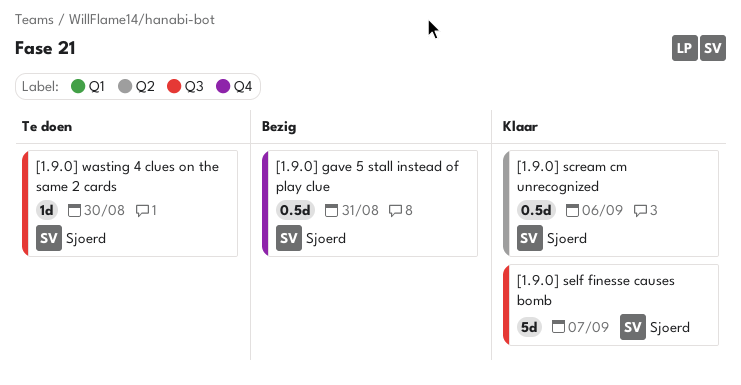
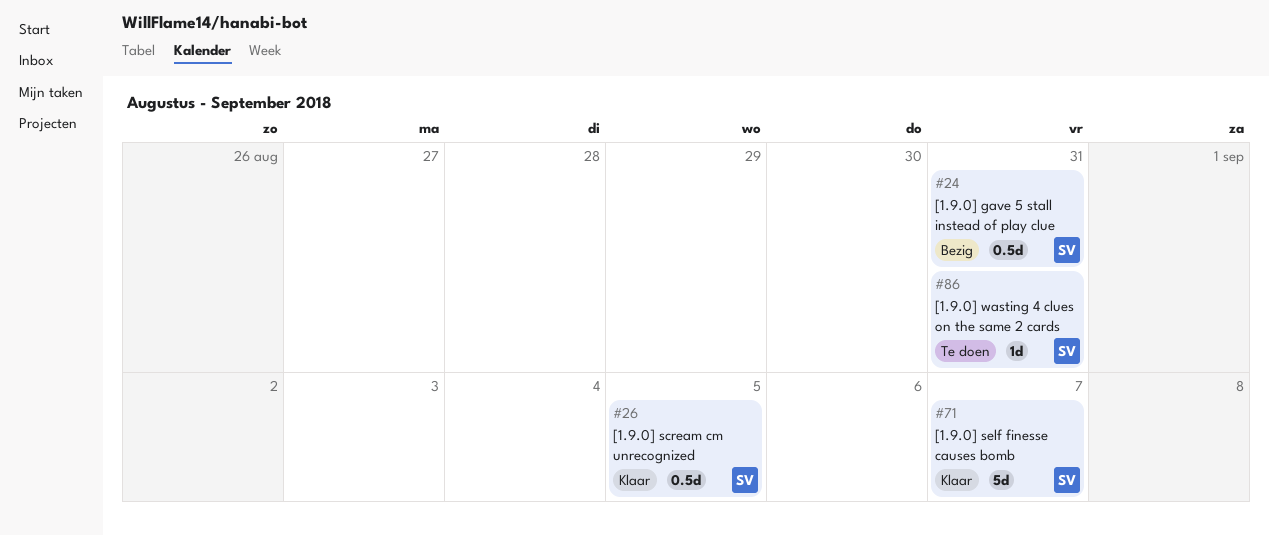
[1.9.0] scream cm unrecognized, due: Sep 6 -> Sep 5
[1.9.0] wasting 4 clues on the same 2 cards, due: Aug 30 -> Aug 31

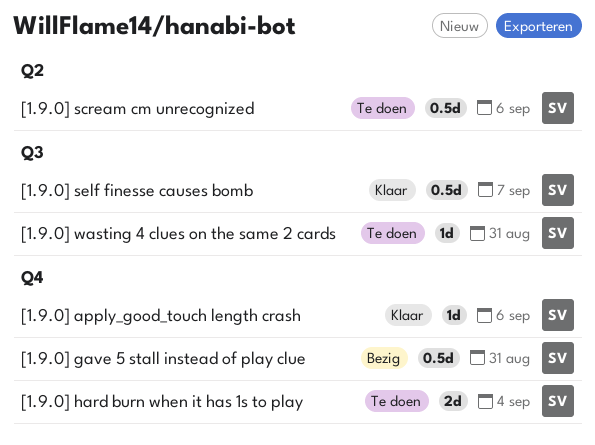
[1.9.0] apply_good_touch length crash: none -> present
[1.9.0] hard burn when it has 1s to play: none -> present
[1.9.0] scream cm unrecognized, status: Klaar -> Te doen
[1.9.0] scream cm unrecognized, due: Sep 5 -> Sep 6
[1.9.0] self finesse causes bomb, estimate: 5d -> 0.5d

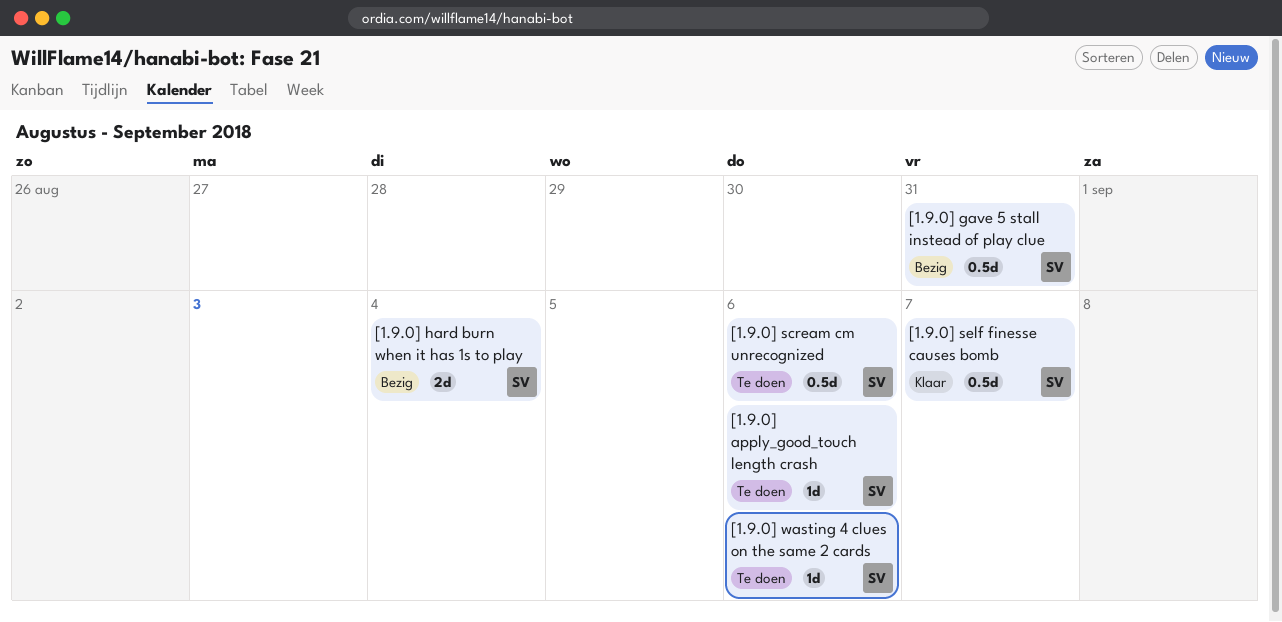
[1.9.0] apply_good_touch length crash, status: Klaar -> Te doen
[1.9.0] hard burn when it has 1s to play, status: Te doen -> Bezig
[1.9.0] wasting 4 clues on the same 2 cards, due: Aug 31 -> Sep 6

